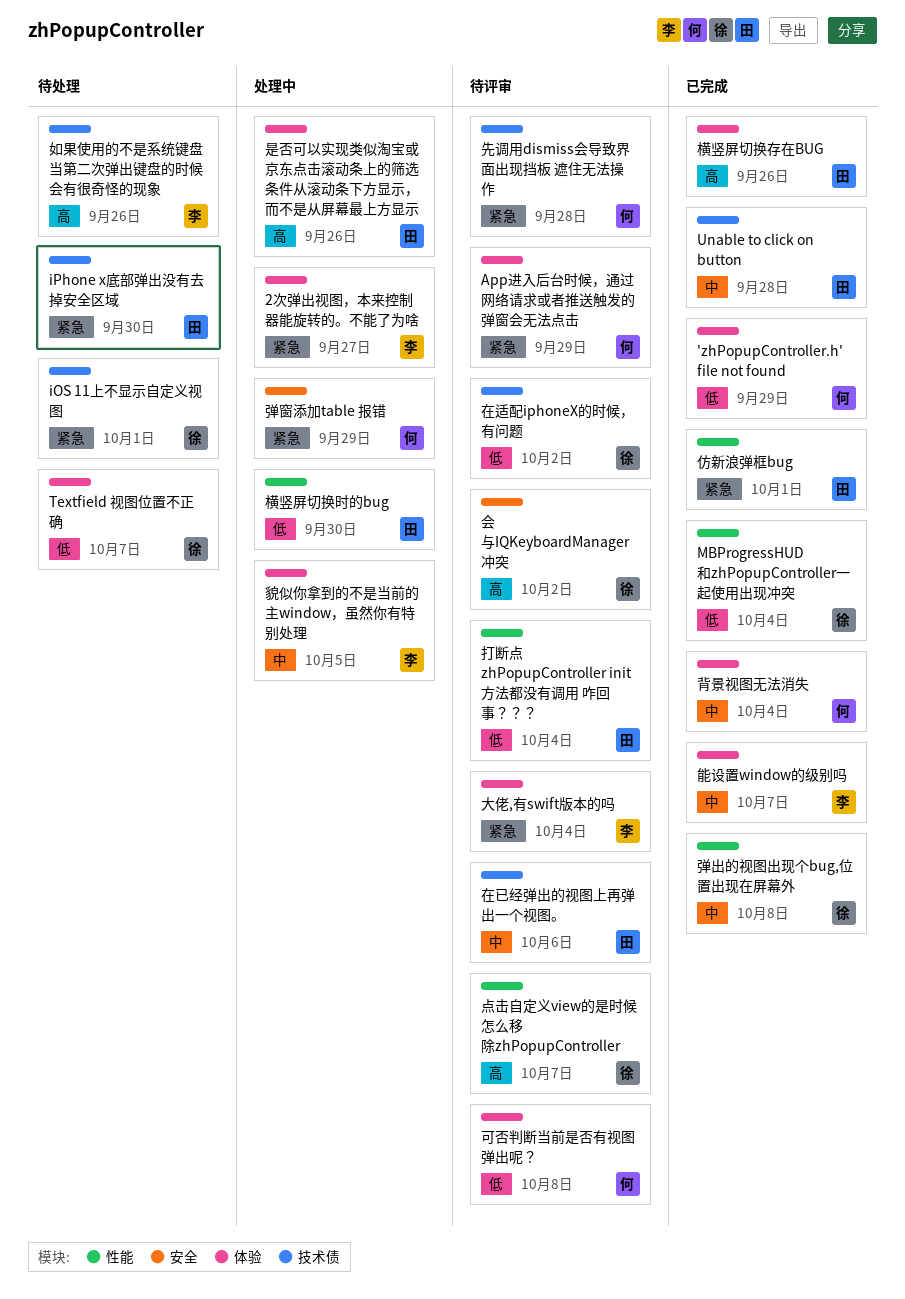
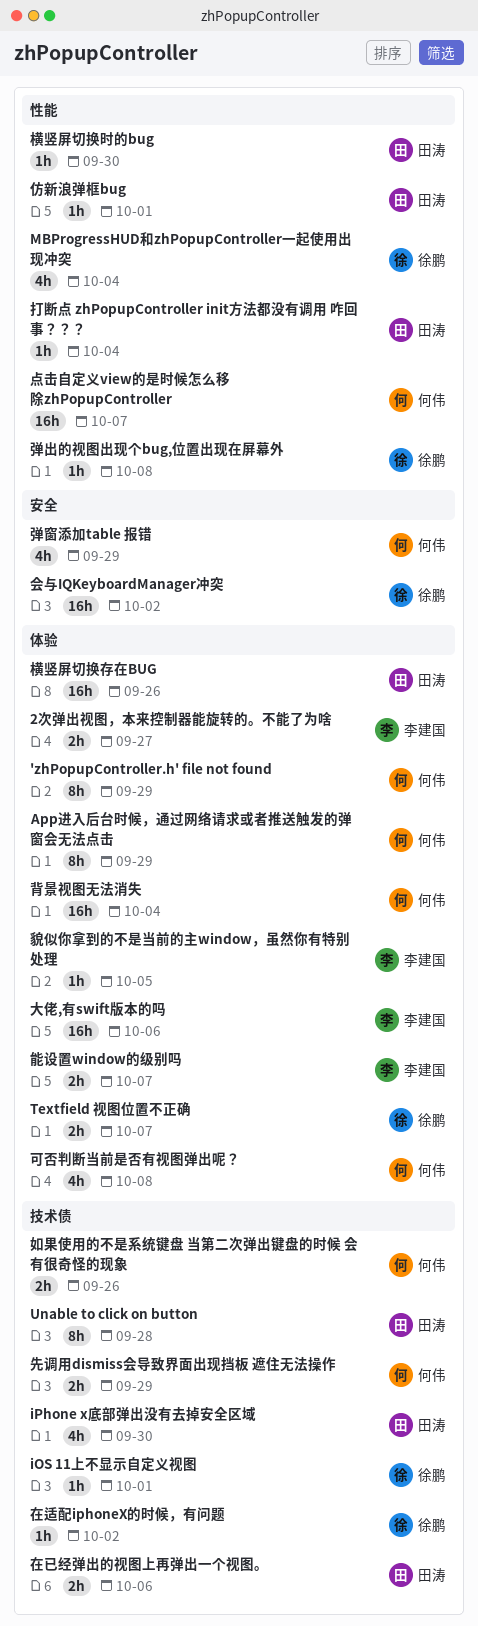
先调用dismiss会导致界面出现挡板 遮住无法操作, due: Sep 28 -> Sep 29
大佬,有swift版本的吗, due: Oct 4 -> Oct 6
如果使用的不是系统键盘 当第二次弹出键盘的时候 会有很奇怪的现象, owner: 李建国 -> 何伟
是否可以实现类似淘宝或京东点击滚动条上的筛选条件从滚动条下方显示，而不是从屏幕最上方显示: present -> none
点击自定义view的是时候怎么移除zhPopupController, owner: 徐鹏 -> 何伟

